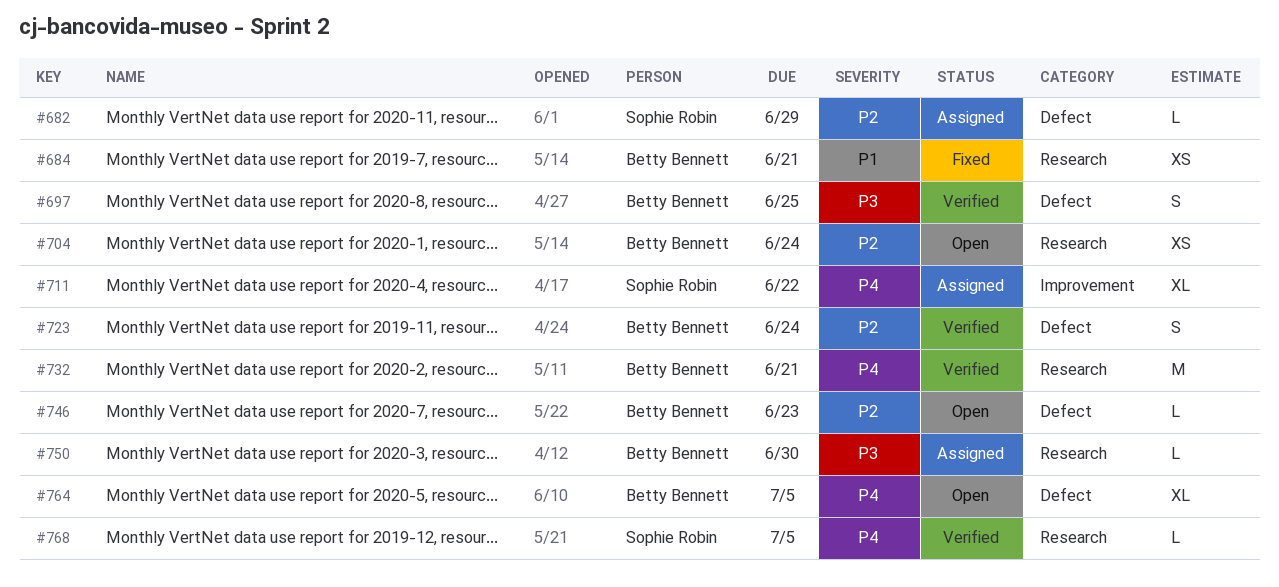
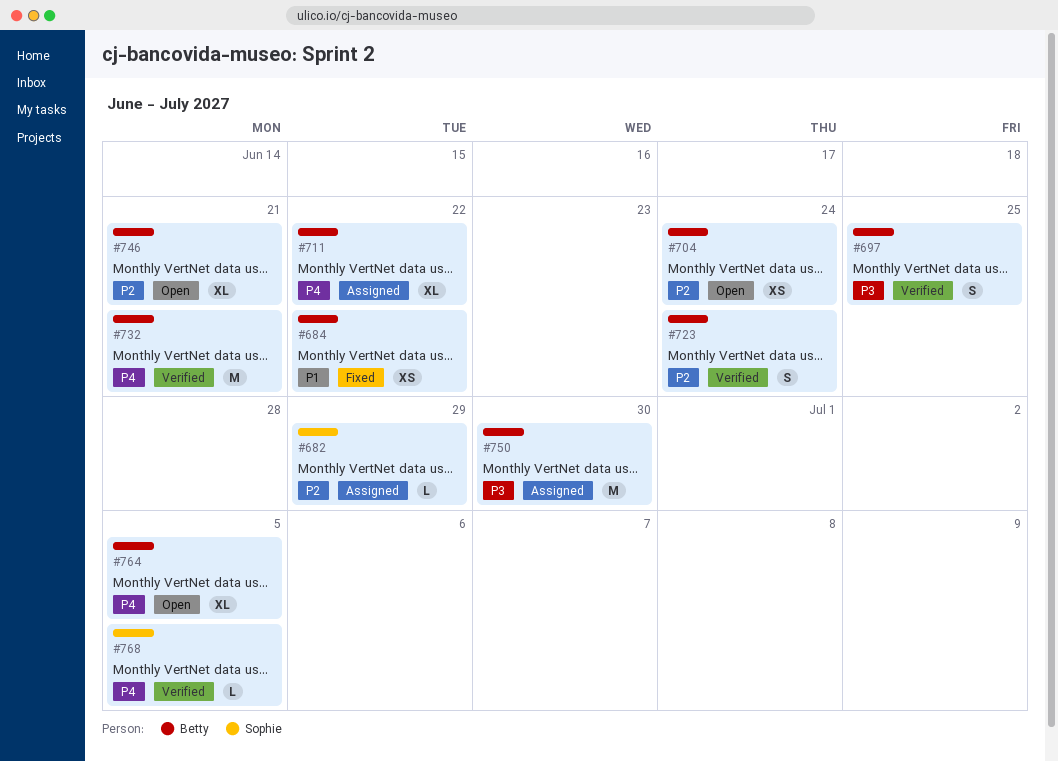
#684, due: Jun 21 -> Jun 22
#711, owner: Sophie Robin -> Betty Bennett
#746, estimate: L -> XL
#746, due: Jun 23 -> Jun 21
#750, estimate: L -> M

